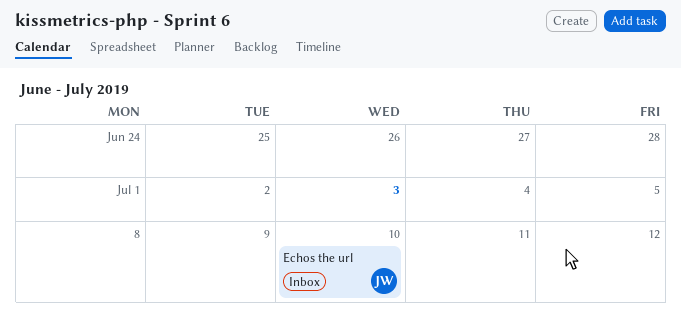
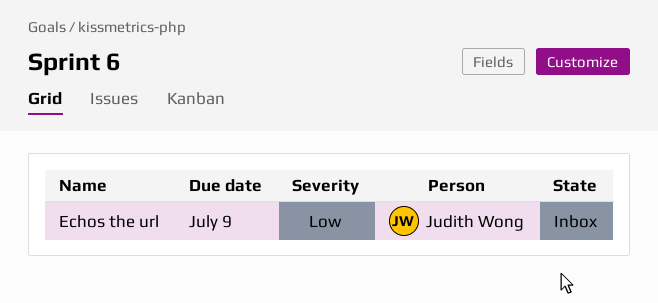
Echos the url, due: Jul 10 -> Jul 9

